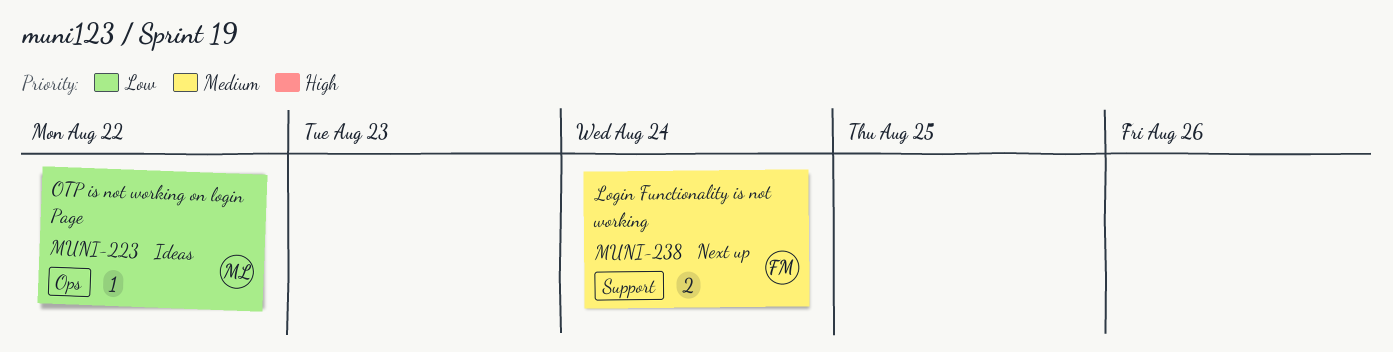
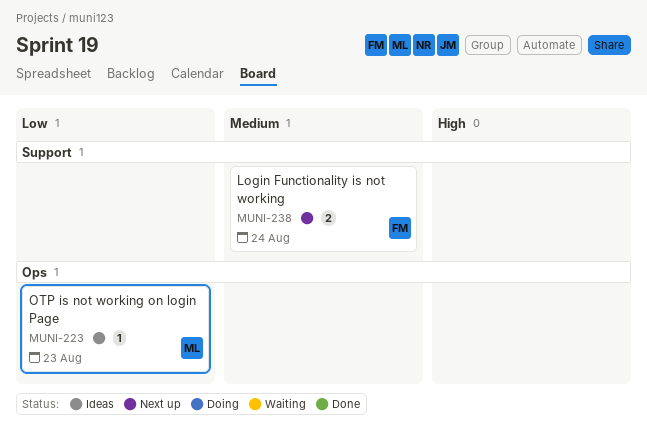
MUNI-223, due: Aug 22 -> Aug 23

